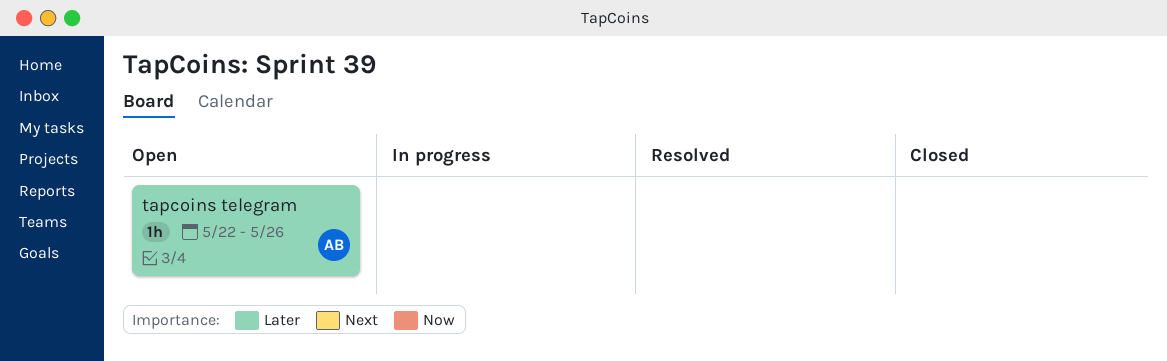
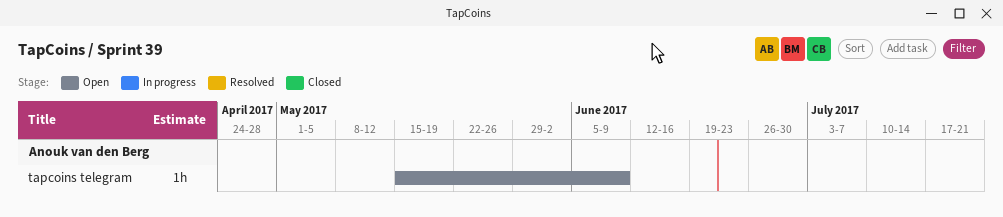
tapcoins telegram, start: May 22 -> May 15
tapcoins telegram, due: May 26 -> Jun 9

